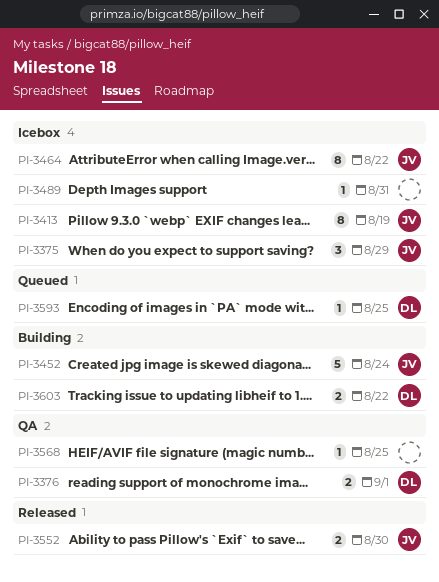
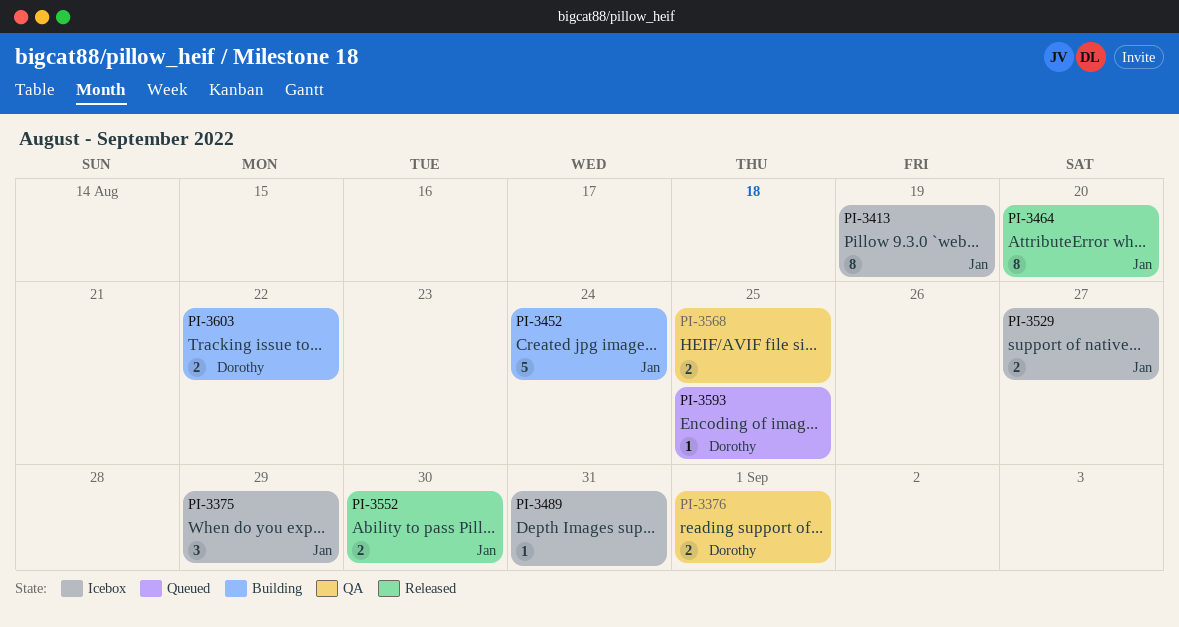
PI-3464, status: Icebox -> Released
PI-3464, due: Aug 22 -> Aug 20
PI-3529: none -> present
PI-3568, estimate: 1 -> 2

